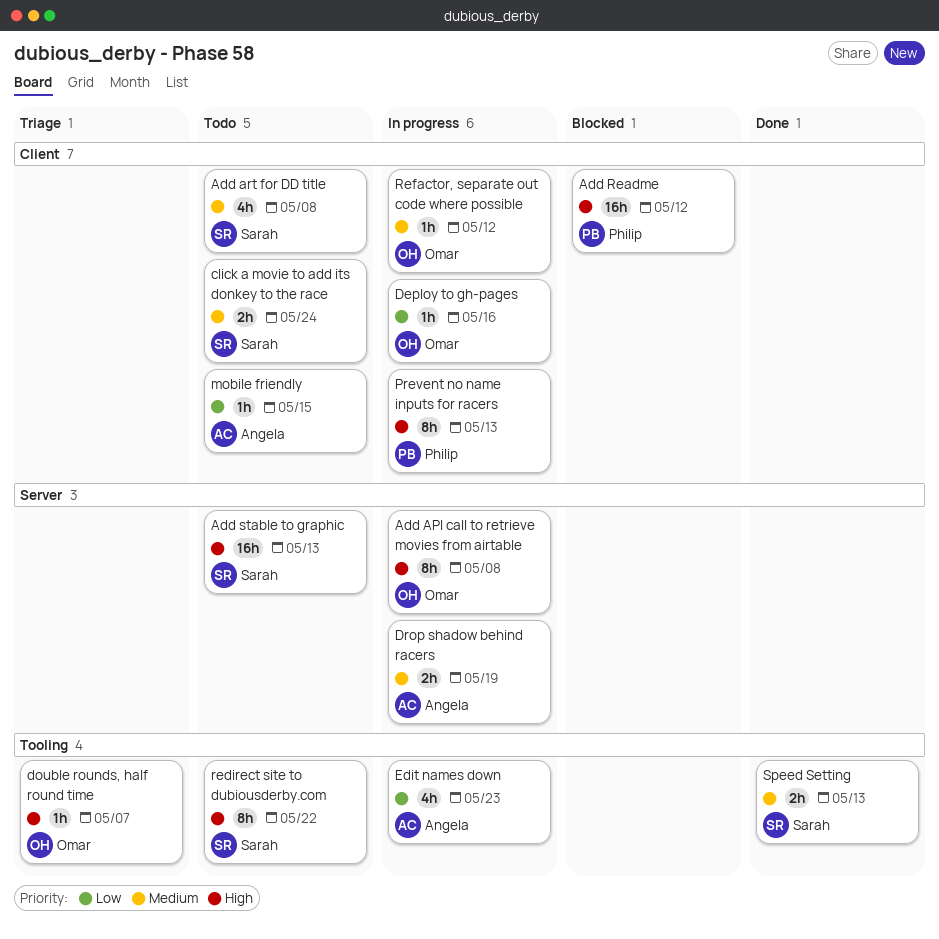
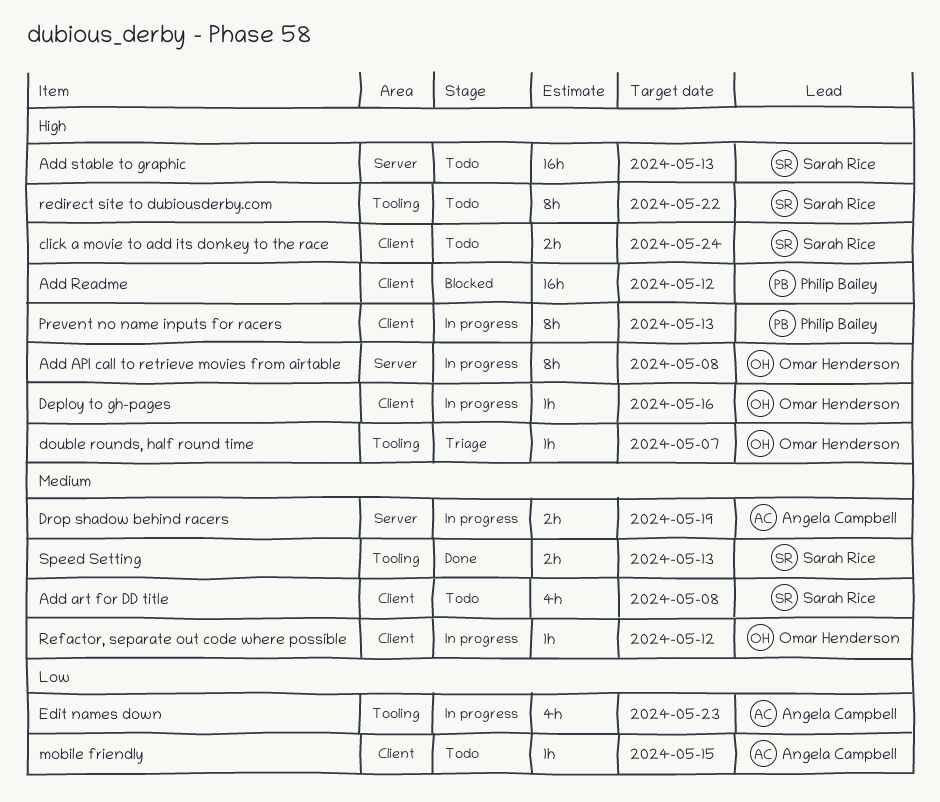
click a movie to add its donkey to the race, priority: Medium -> High
Deploy to gh-pages, priority: Low -> High

